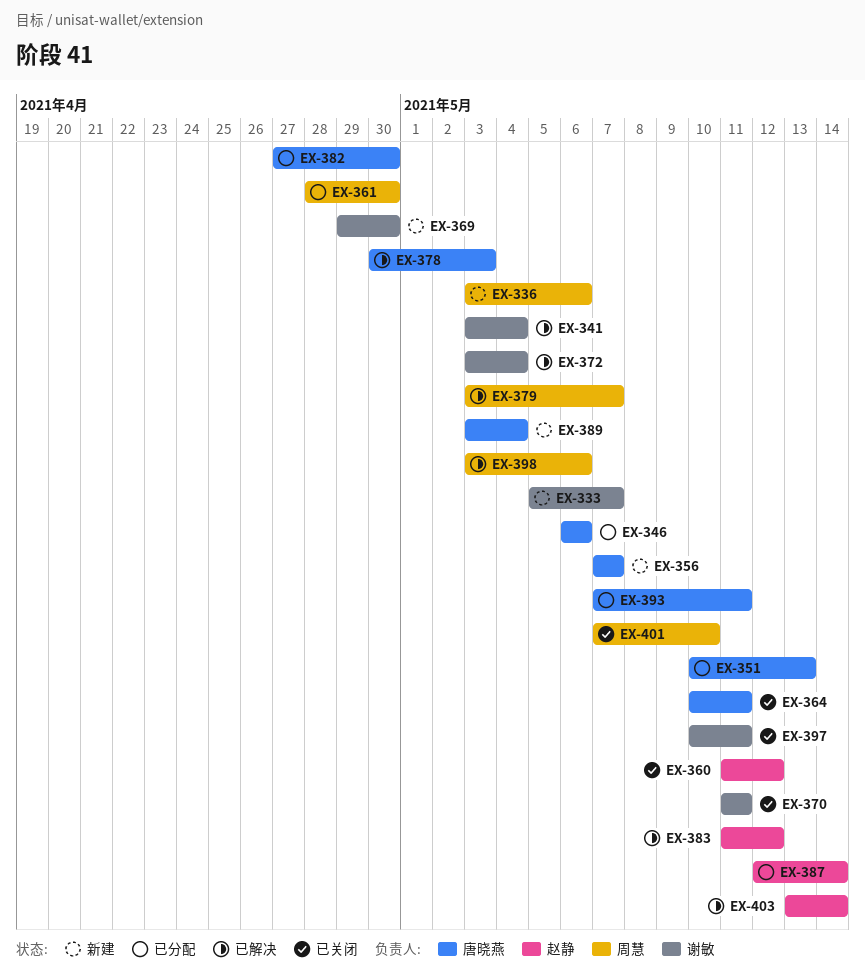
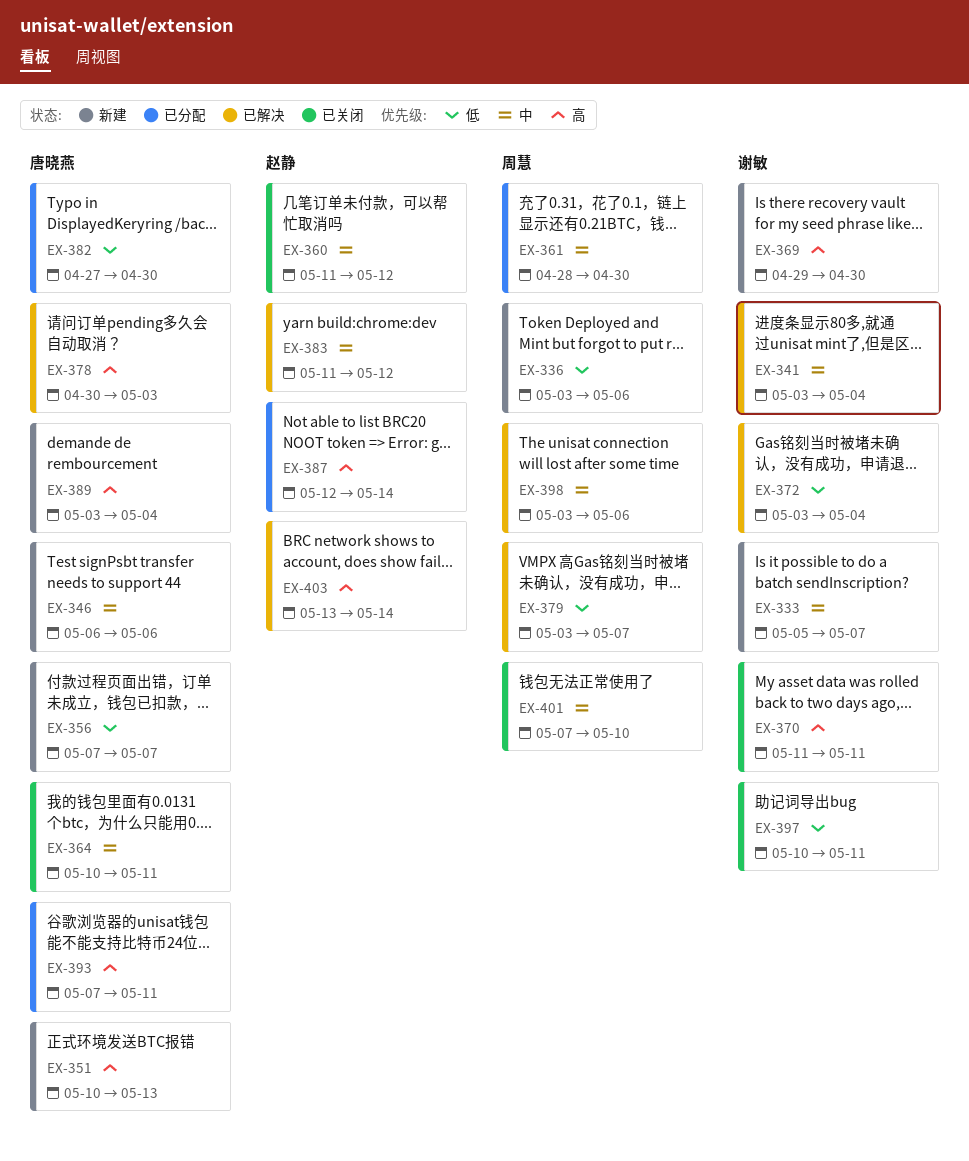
EX-346, status: 已分配 -> 新建
EX-351, status: 已分配 -> 新建

